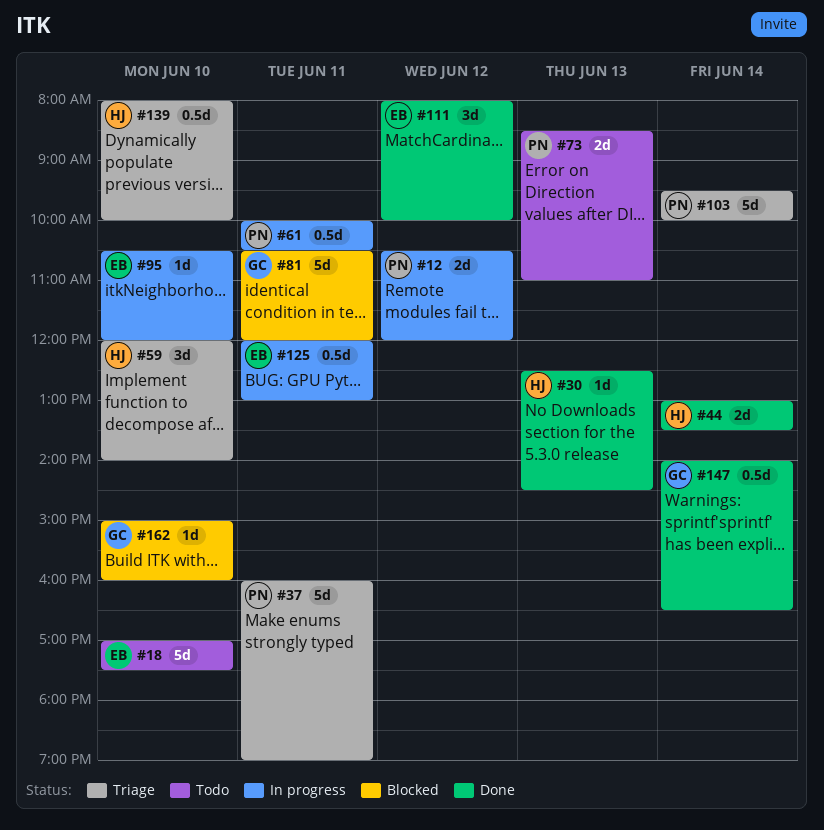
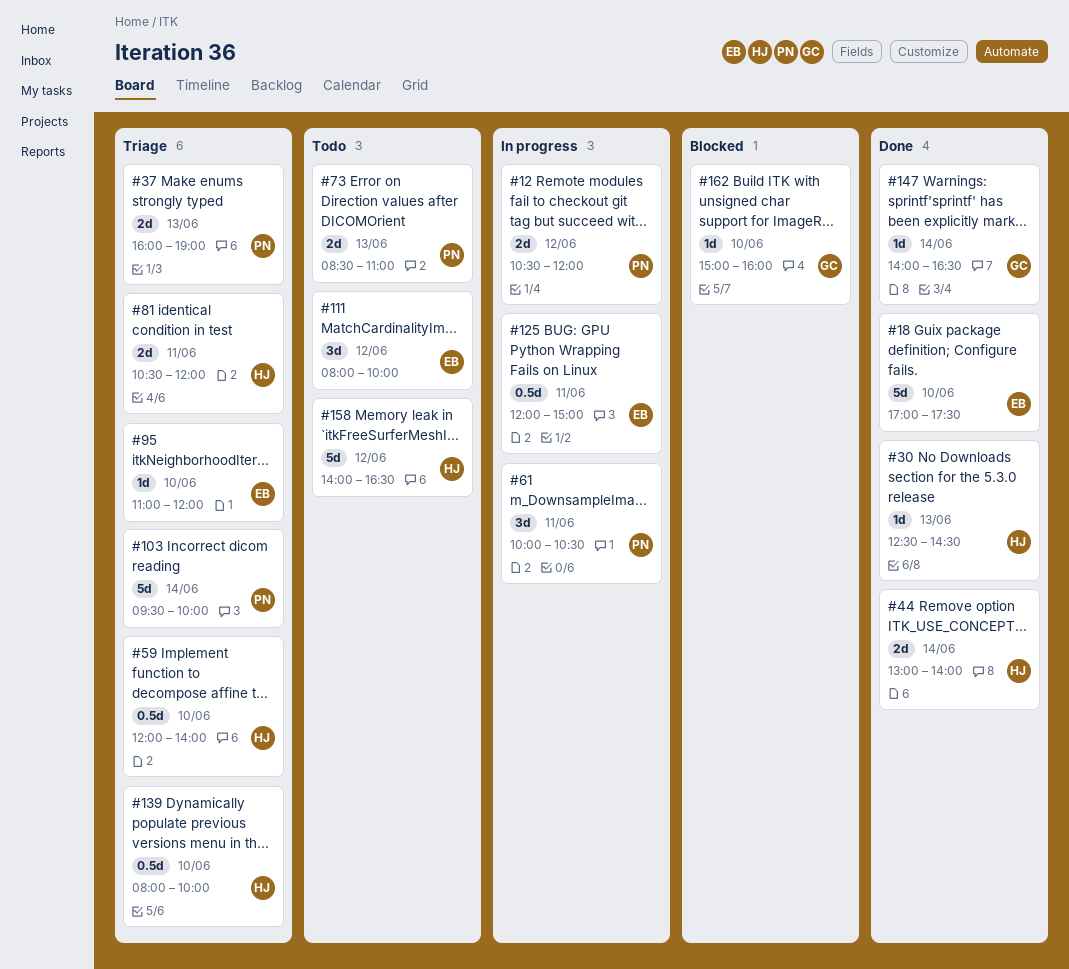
#18, status: Todo -> Done
#37, estimate: 5d -> 2d
#37, day: Jun 11 -> Jun 13
#44, ends: 13:30 -> 14:00
#59, estimate: 3d -> 0.5d
#61, estimate: 0.5d -> 3d
#81, status: Blocked -> Triage
#81, owner: GC -> HJ
#81, estimate: 5d -> 2d
#95, status: In progress -> Triage
#95, begins: 10:30 -> 11:00
#111, status: Done -> Todo
#125, ends: 13:00 -> 15:00
#147, estimate: 0.5d -> 1d
#158: none -> present

